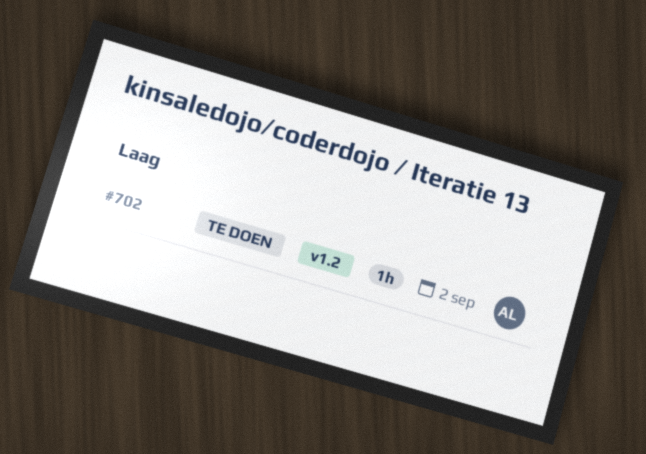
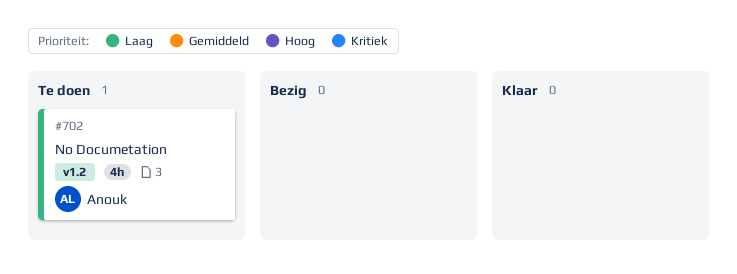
#702, estimate: 1h -> 4h

